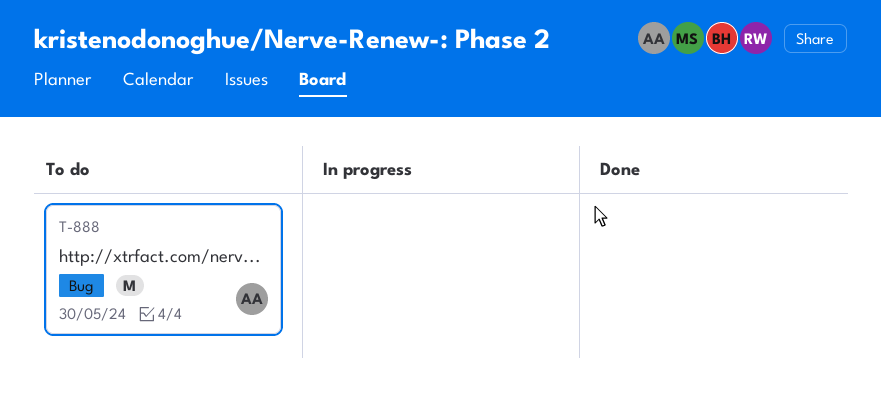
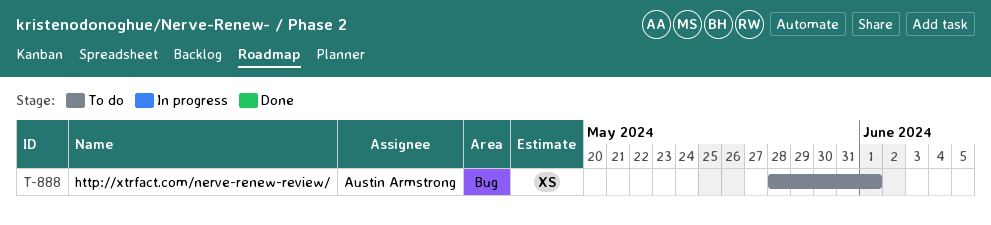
T-888, estimate: M -> XS
T-888, due: May 30 -> Jun 1

